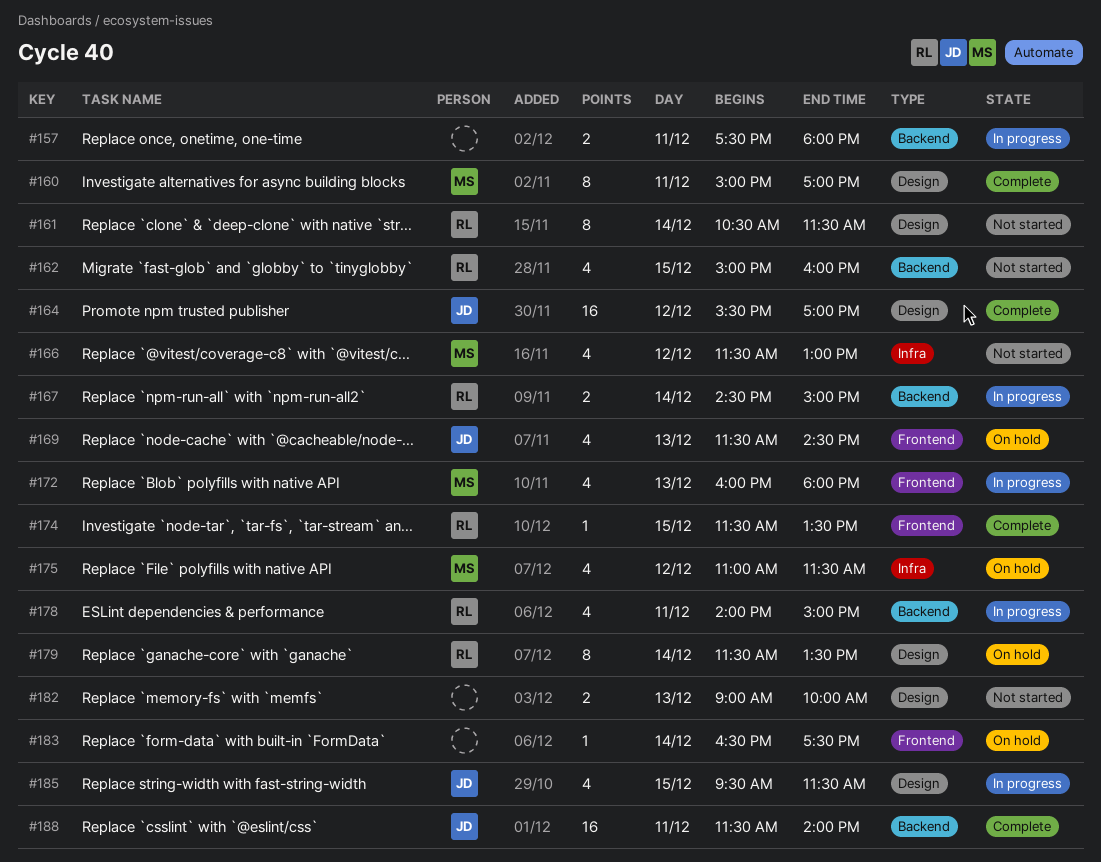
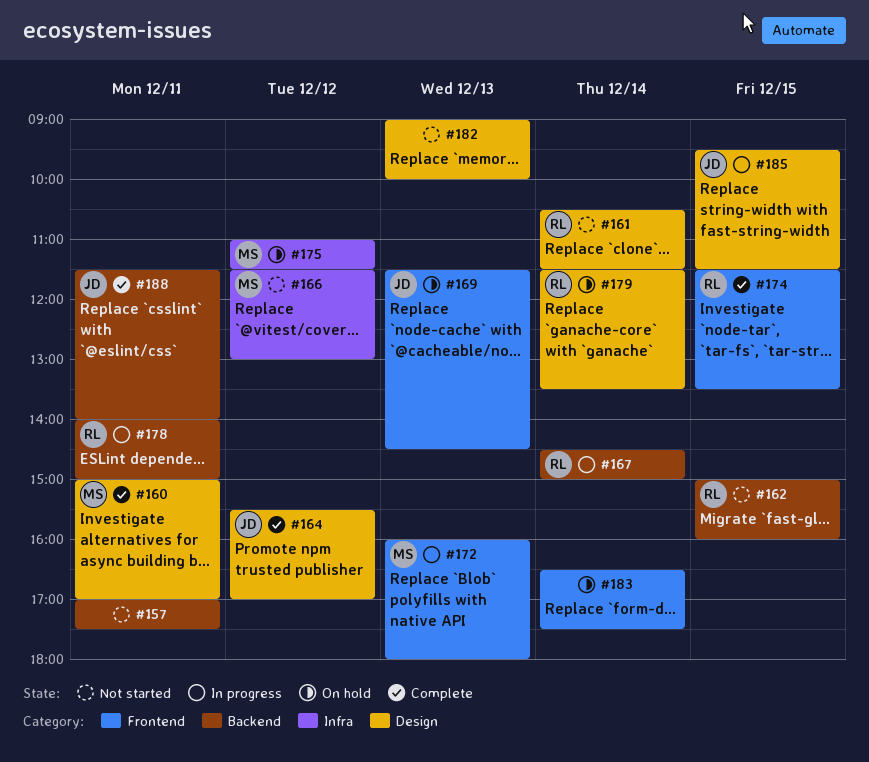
#157, status: In progress -> Not started
#157, begins: 17:30 -> 17:00
#157, ends: 18:00 -> 17:30

